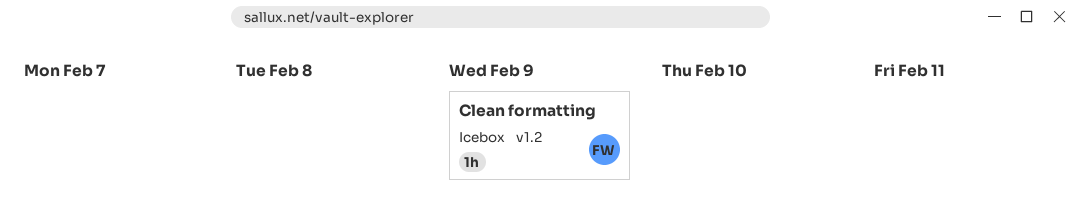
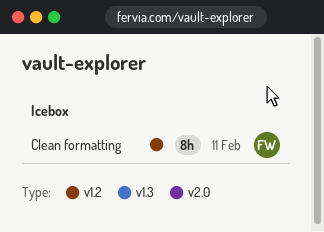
Clean formatting, estimate: 1h -> 8h
Clean formatting, due: Feb 9 -> Feb 11

